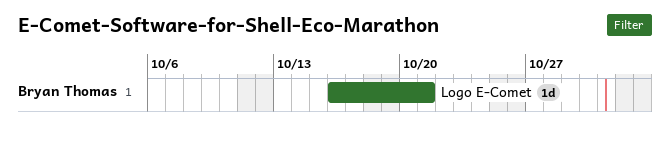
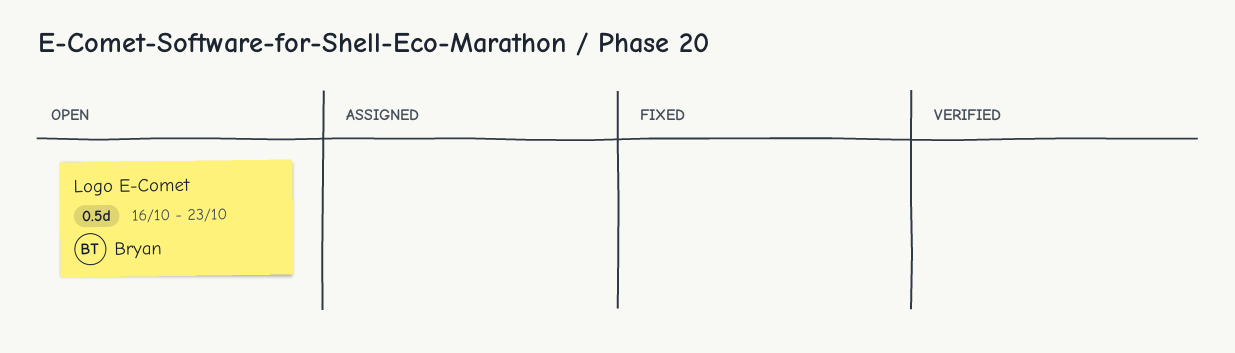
Logo E-Comet, estimate: 1d -> 0.5d
Logo E-Comet, due: Oct 21 -> Oct 23

